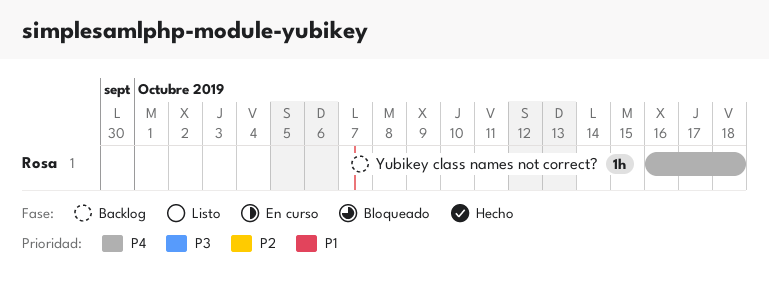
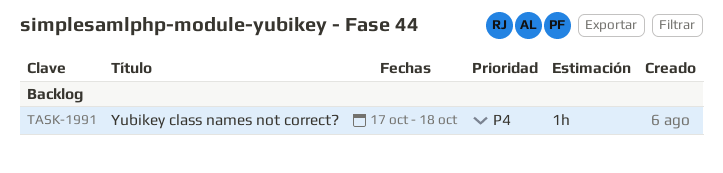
Yubikey class names not correct?, start: Oct 16 -> Oct 17

